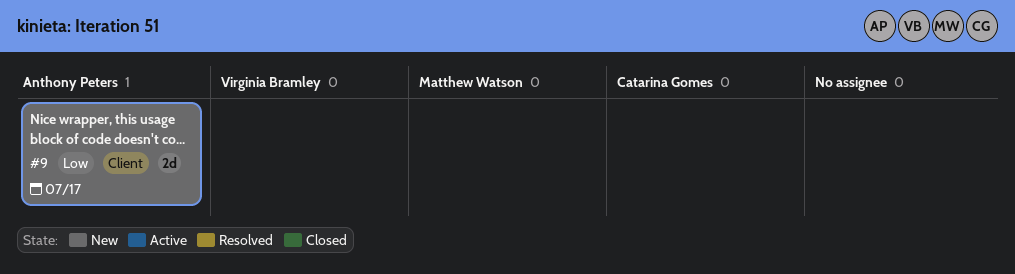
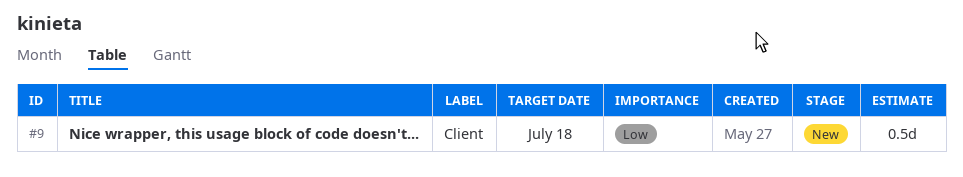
#9, estimate: 2d -> 0.5d
#9, due: Jul 17 -> Jul 18

